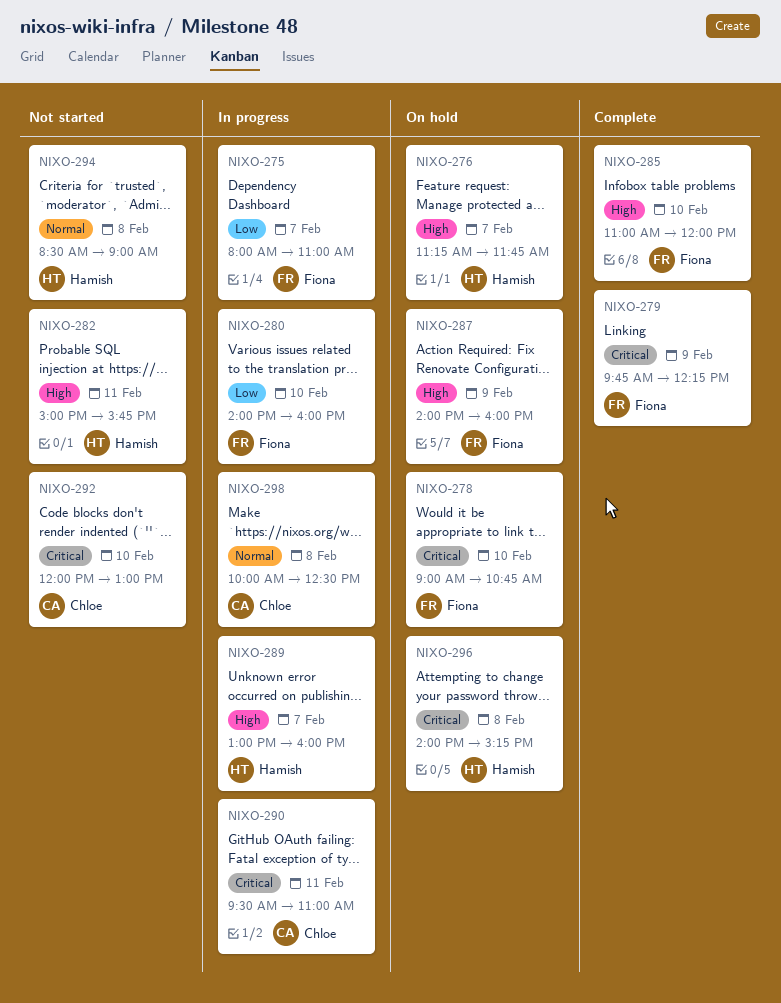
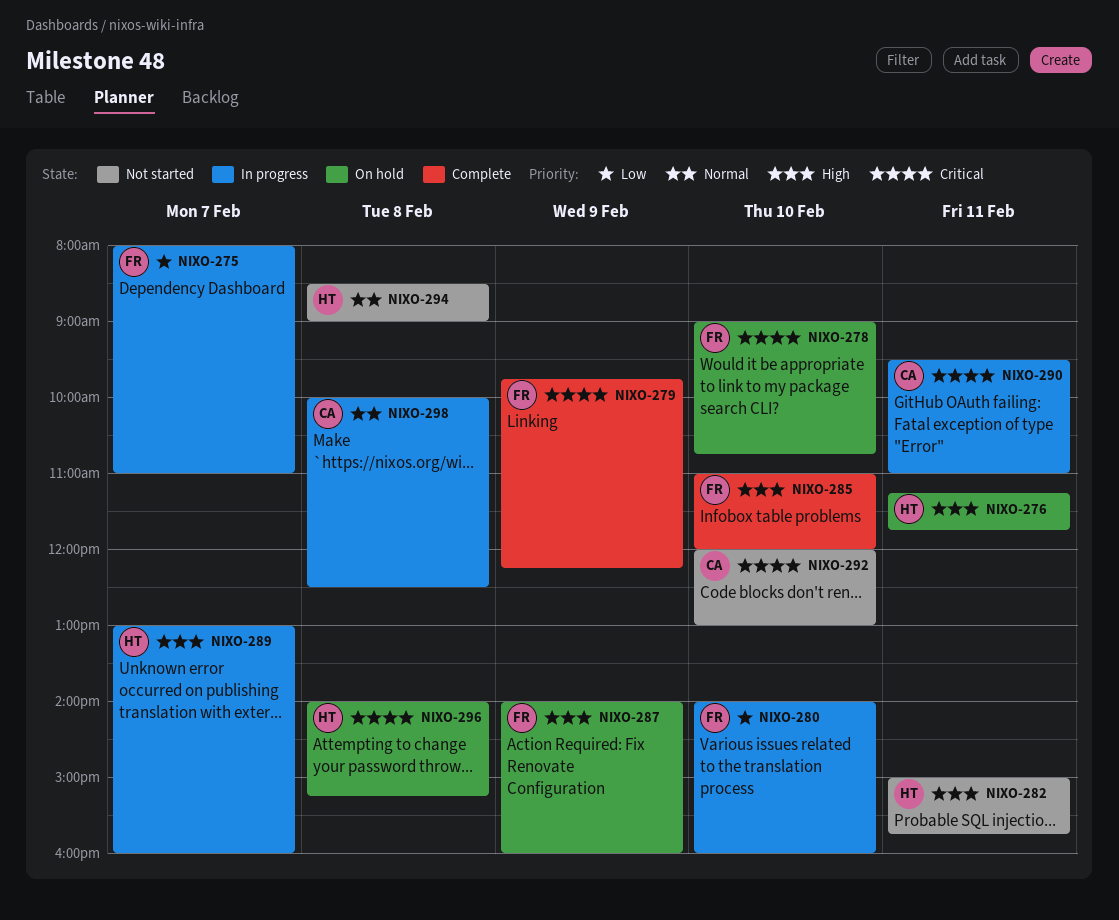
NIXO-276, day: Feb 7 -> Feb 11

